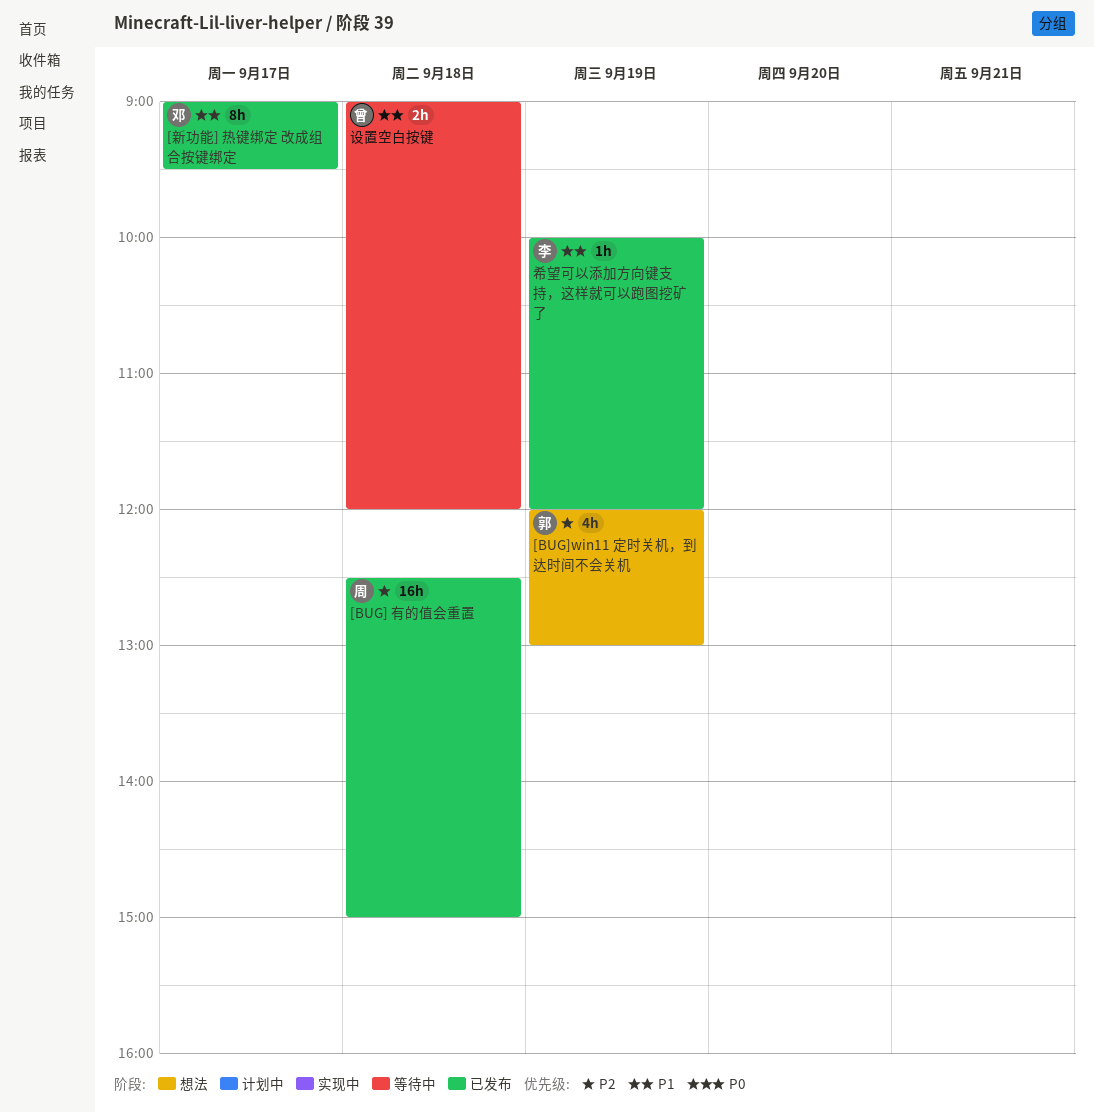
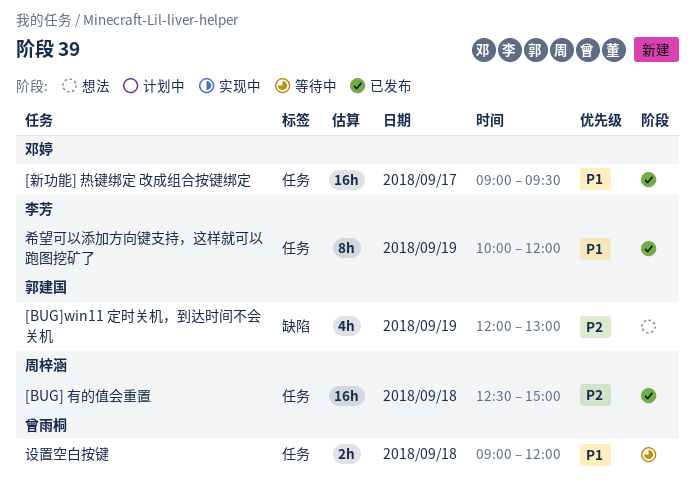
[新功能] 热键绑定 改成组合按键绑定, estimate: 8h -> 16h
希望可以添加方向键支持，这样就可以跑图挖矿了, estimate: 1h -> 8h

